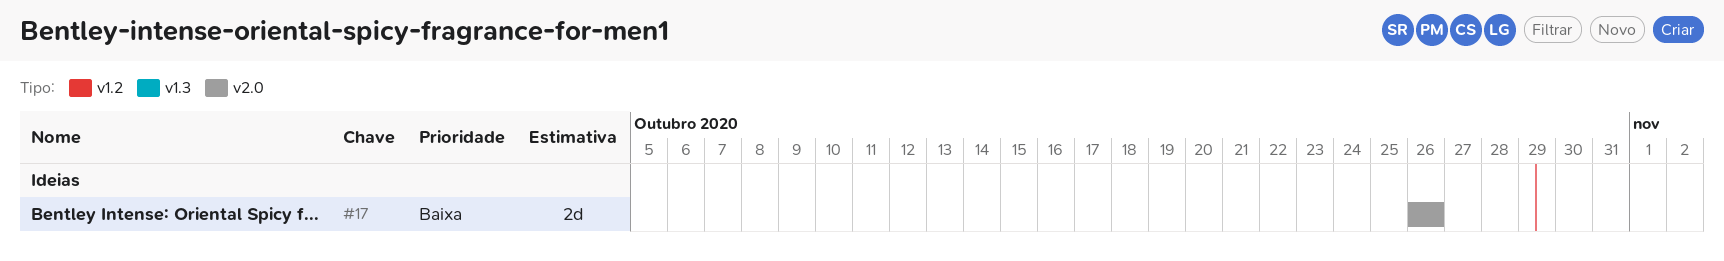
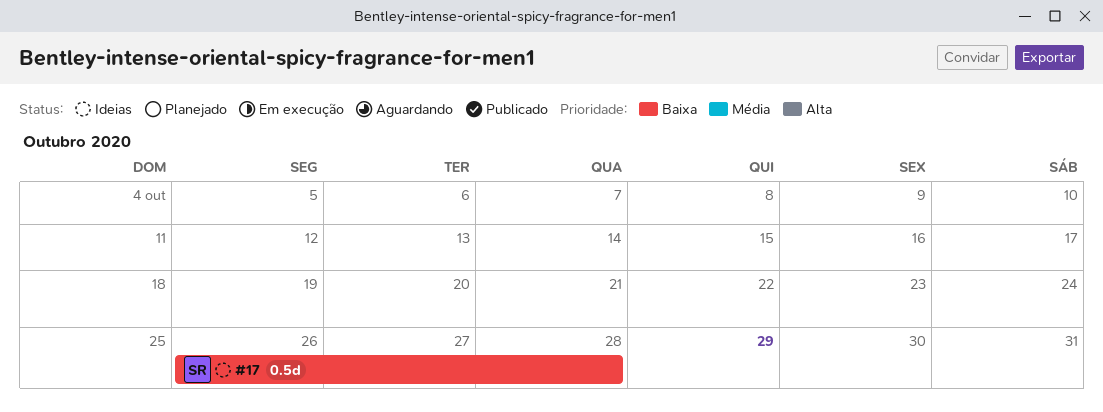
#17, estimate: 2d -> 0.5d
#17, due: Oct 26 -> Oct 28

